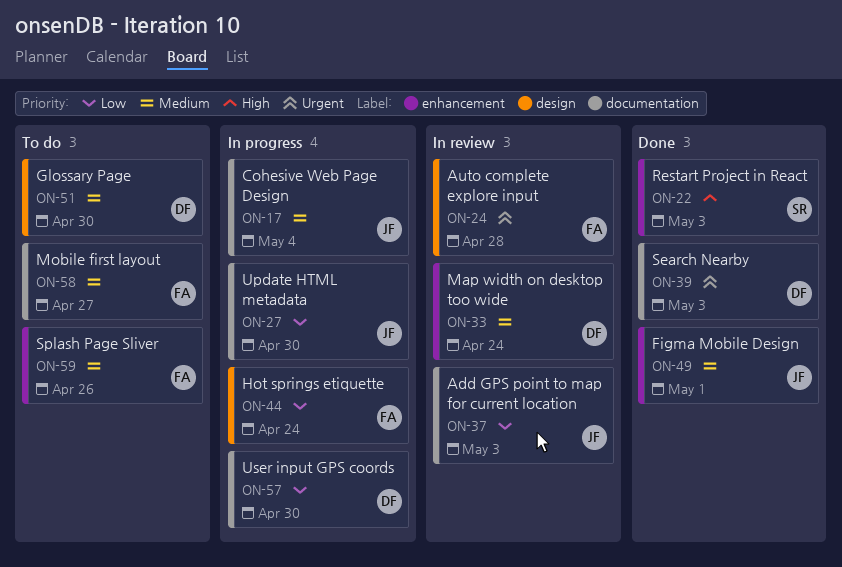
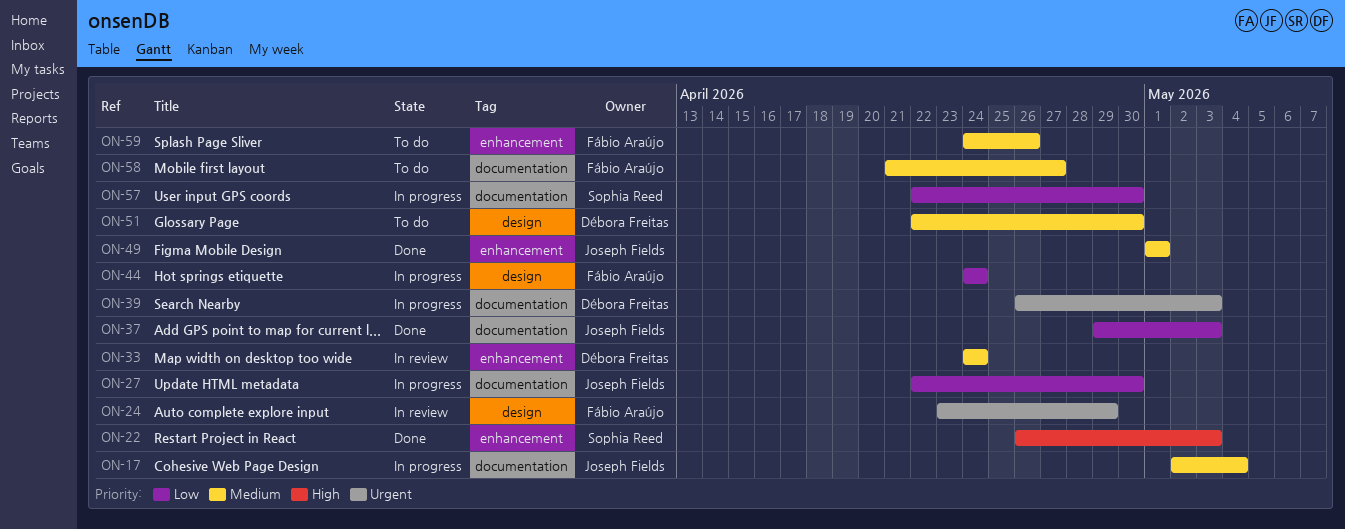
ON-24, due: Apr 28 -> Apr 29
ON-37, status: In review -> Done
ON-39, status: Done -> In progress
ON-57, owner: Débora Freitas -> Sophia Reed

